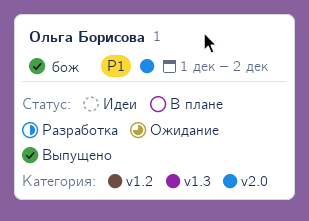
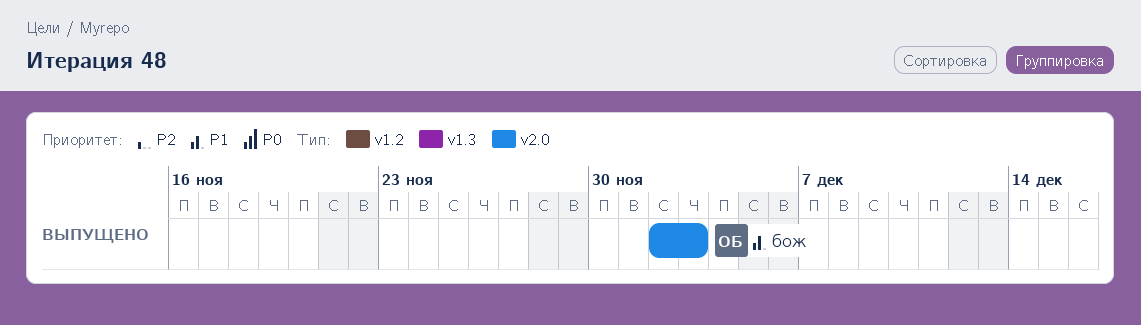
бож, start: Dec 1 -> Dec 2
бож, due: Dec 2 -> Dec 3

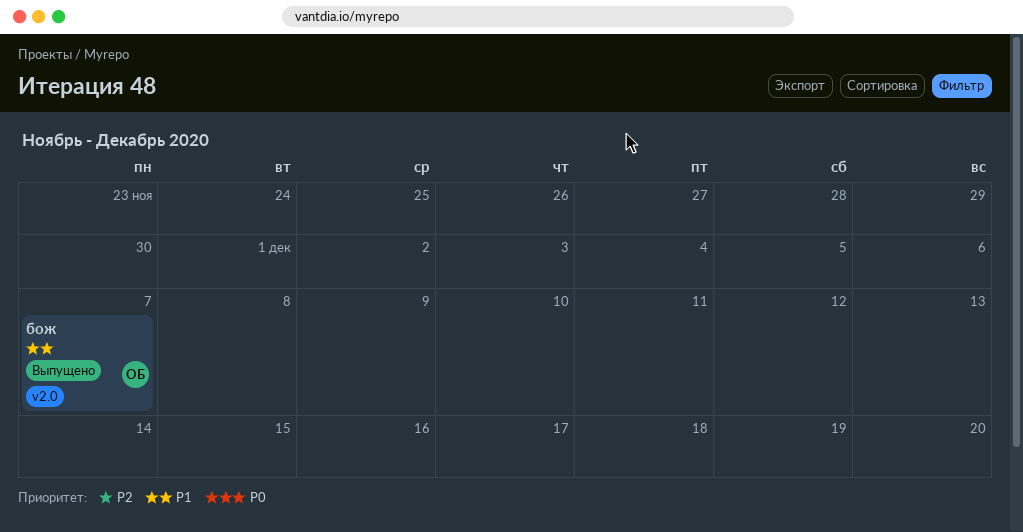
бож, due: Dec 3 -> Dec 7

